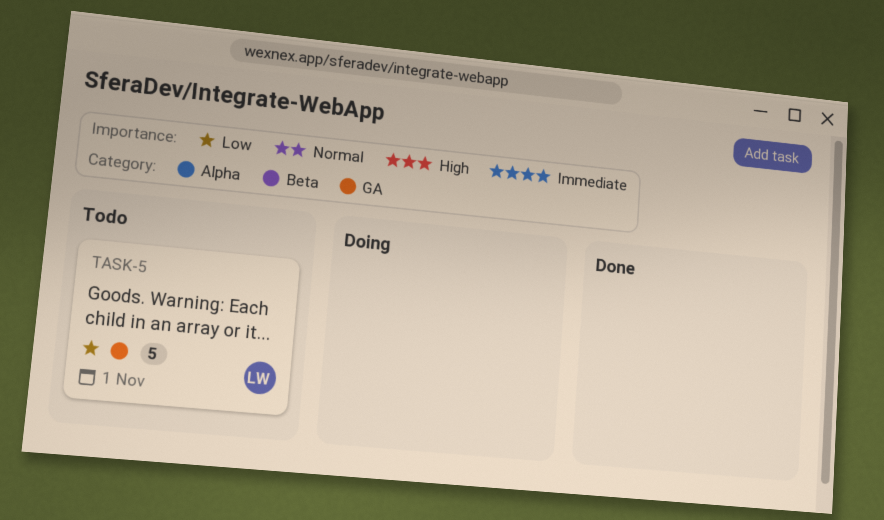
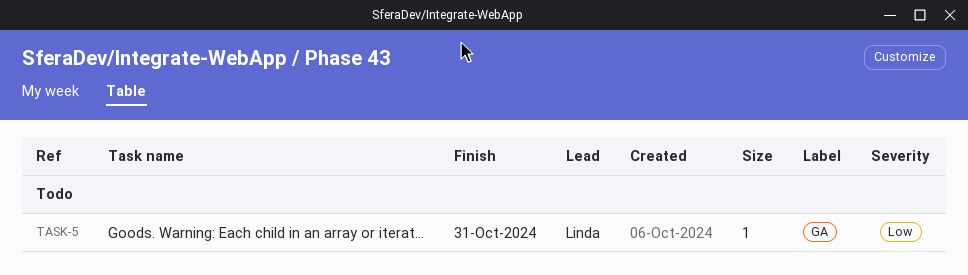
TASK-5, estimate: 5 -> 1
TASK-5, due: Nov 1 -> Oct 31

